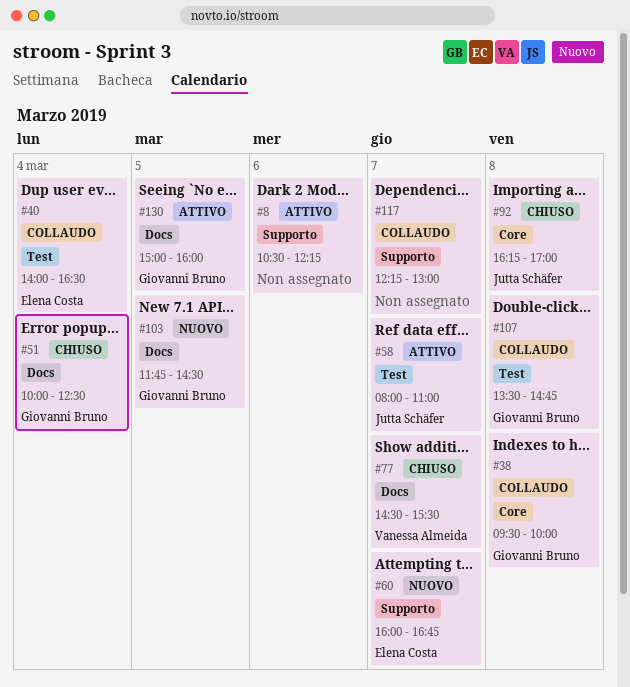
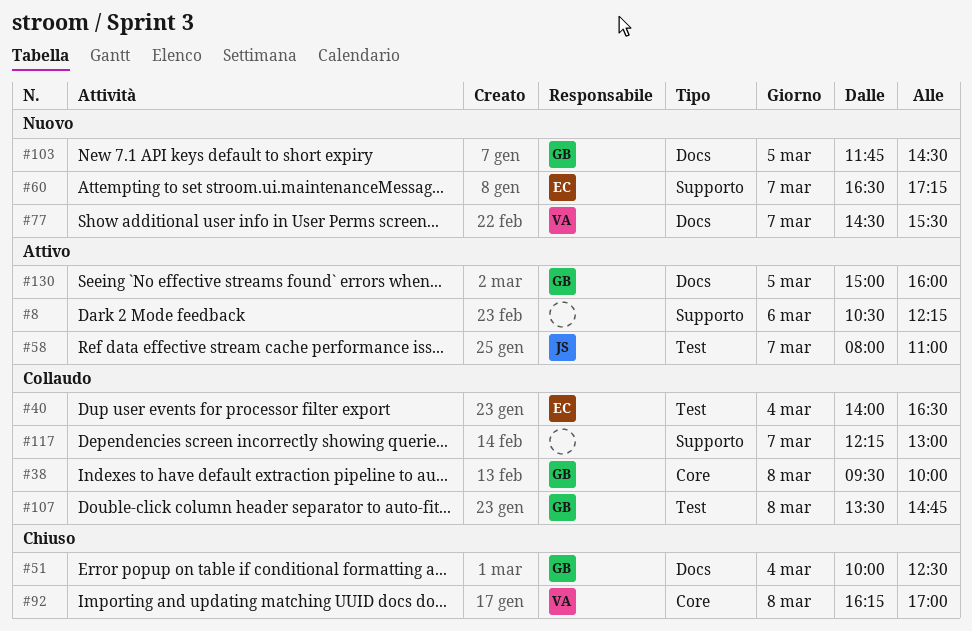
#60, begins: 16:00 -> 16:30
#60, ends: 16:45 -> 17:15
#77, status: Chiuso -> Nuovo
#92, owner: Jutta Schäfer -> Vanessa Almeida

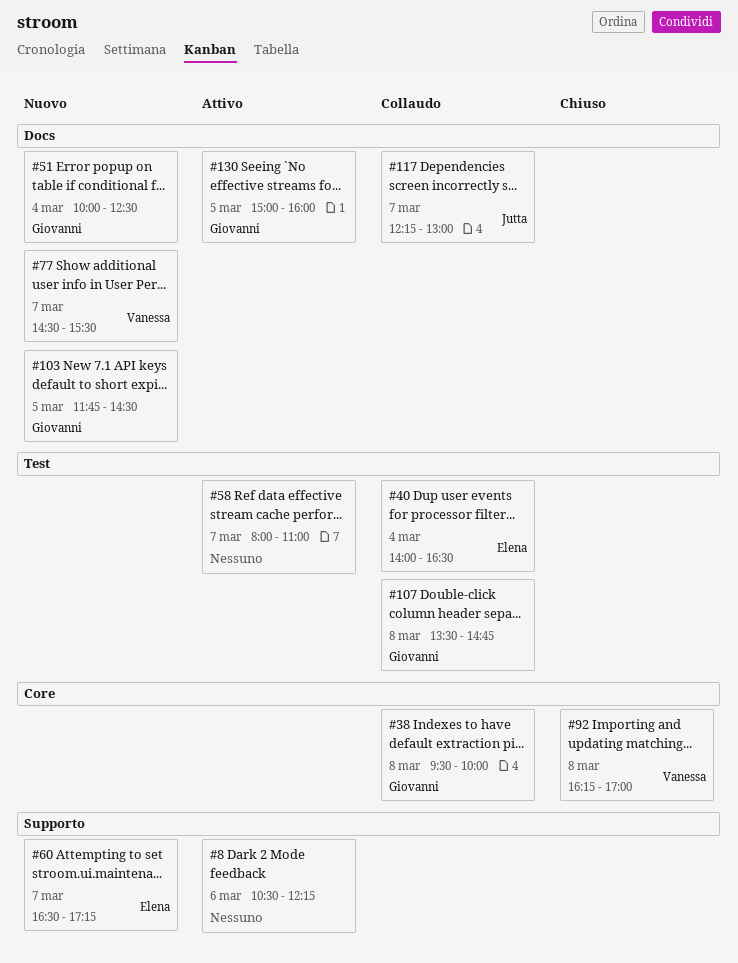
#51, status: Chiuso -> Nuovo
#58, owner: Jutta -> none
#117, owner: none -> Jutta
#117, label: Supporto -> Docs

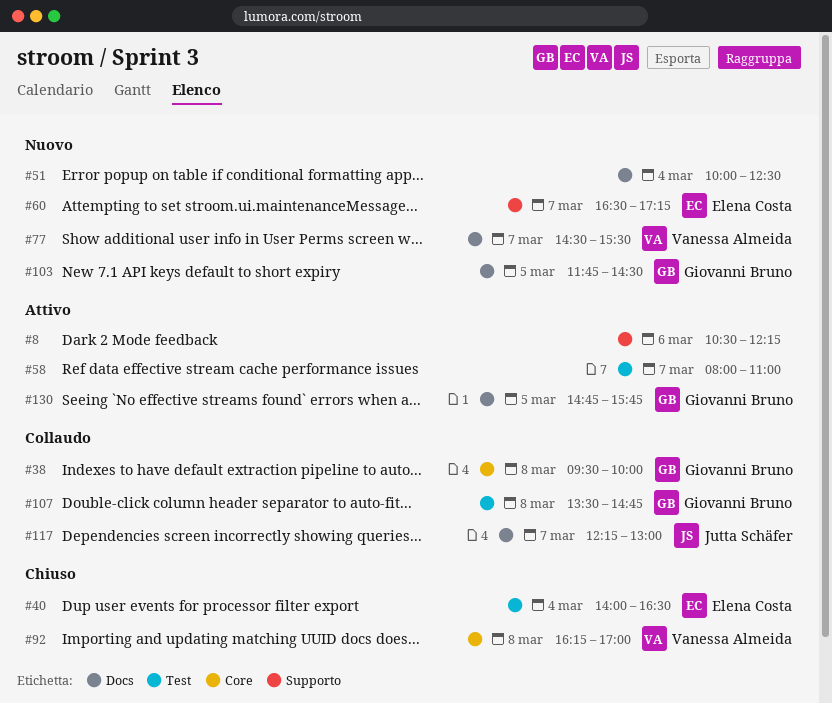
#40, status: Collaudo -> Chiuso
#51, owner: Giovanni Bruno -> none
#130, begins: 15:00 -> 14:45
#130, ends: 16:00 -> 15:45

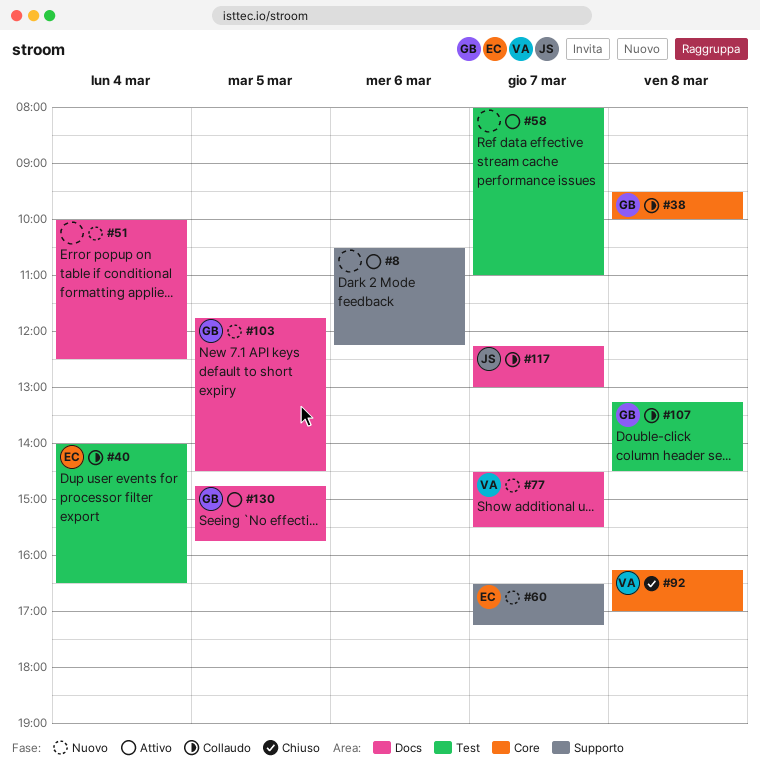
#40, status: Chiuso -> Collaudo
#107, begins: 13:30 -> 13:15
#107, ends: 14:45 -> 14:30

